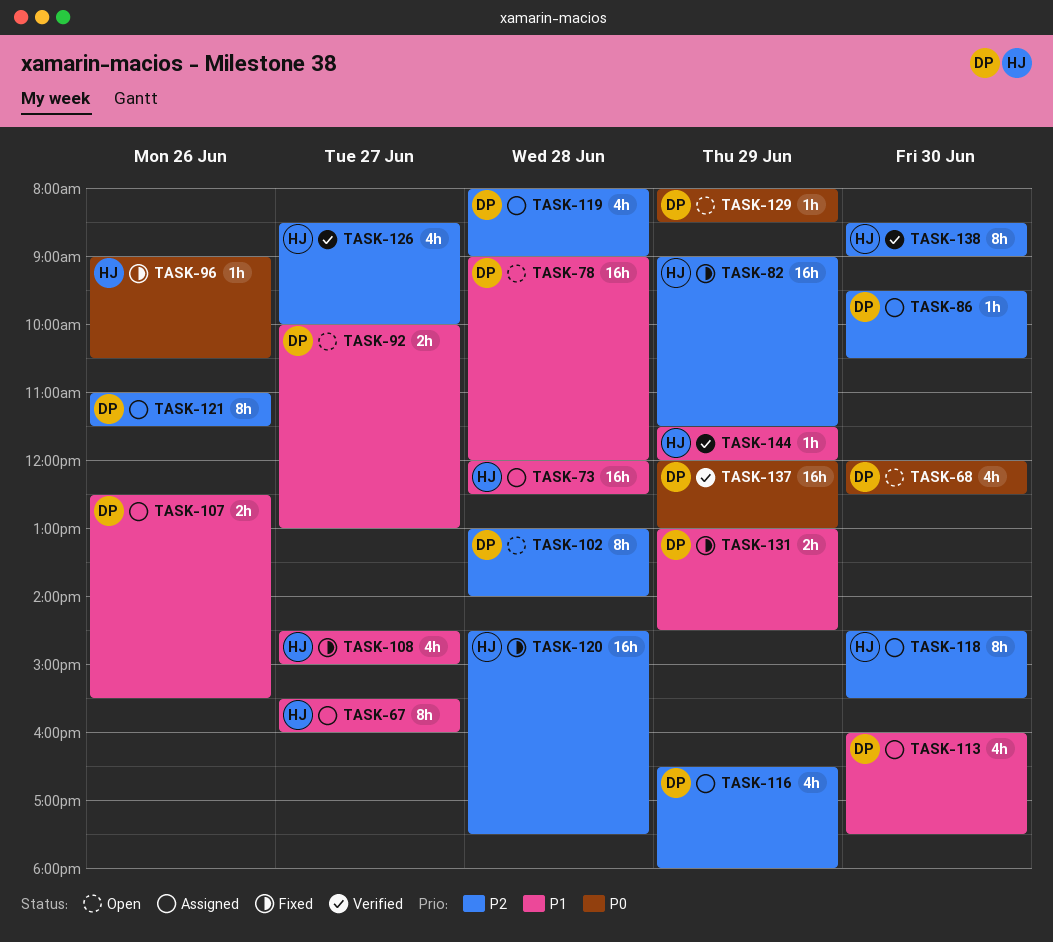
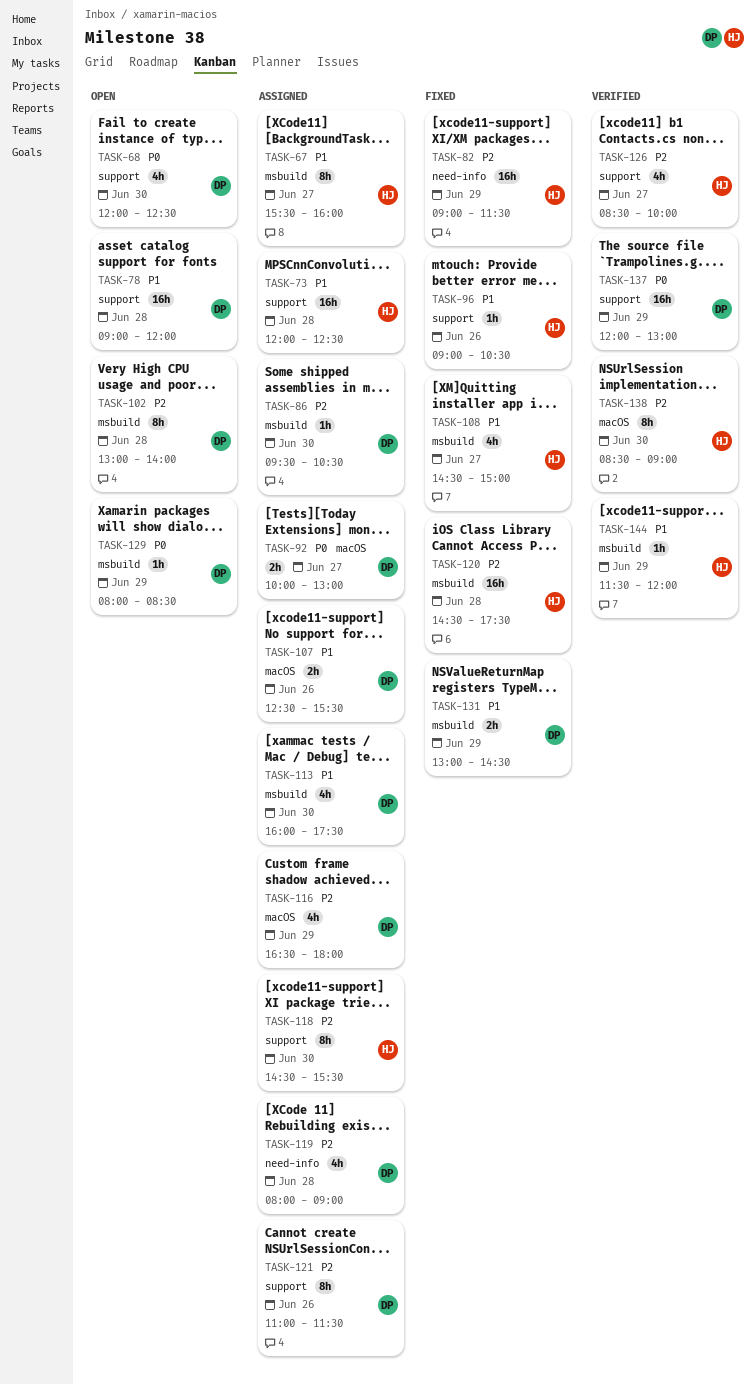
TASK-92, status: Open -> Assigned
TASK-92, priority: P1 -> P0
TASK-96, priority: P0 -> P1

